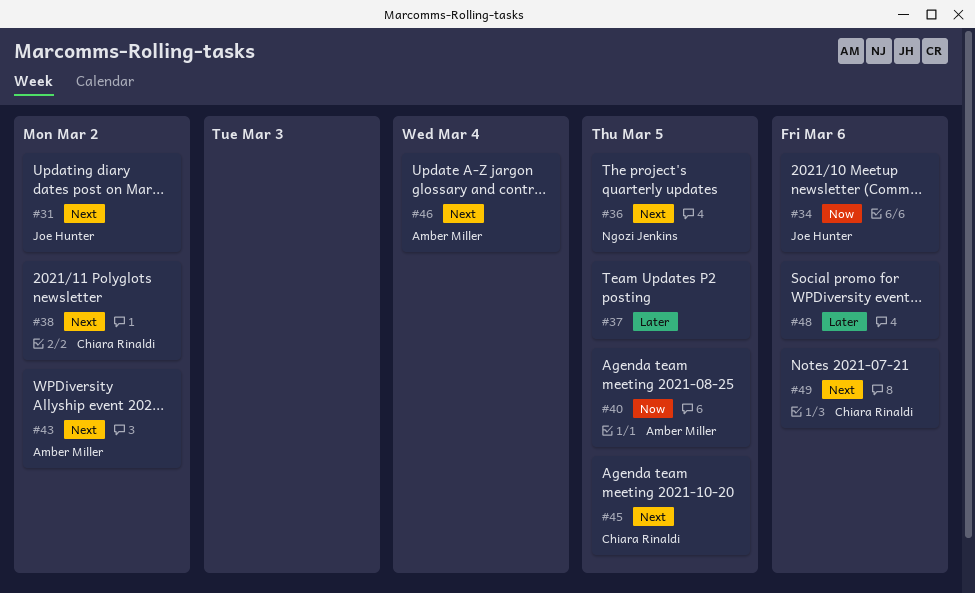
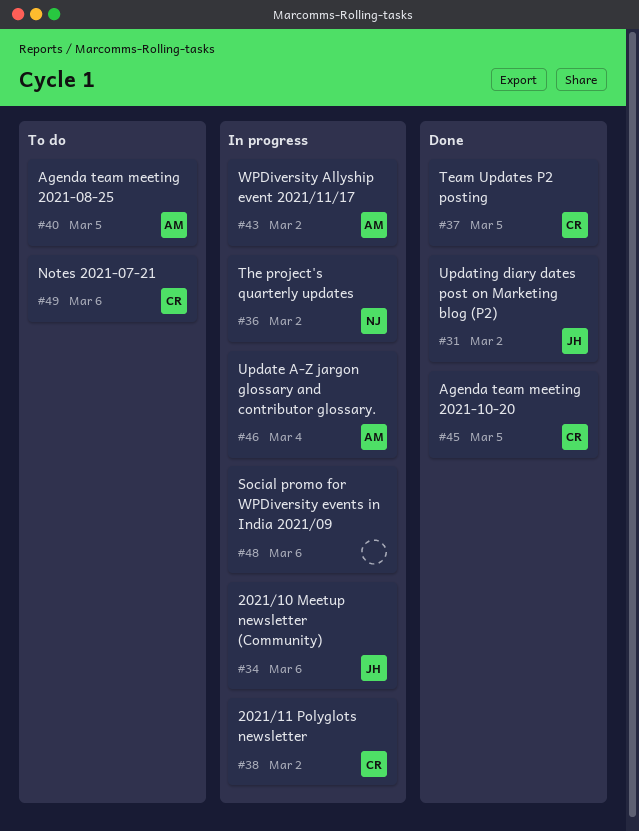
#36, due: Mar 5 -> Mar 2
#37, owner: none -> Chiara Rinaldi

